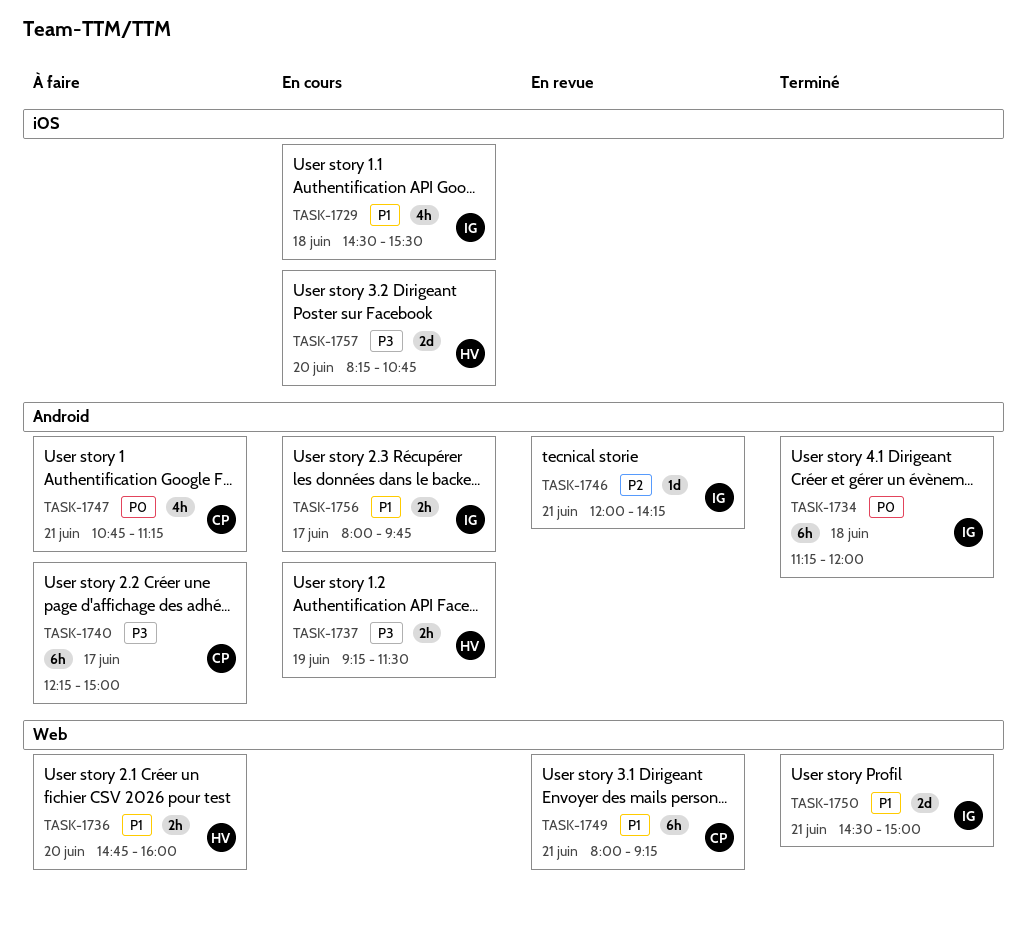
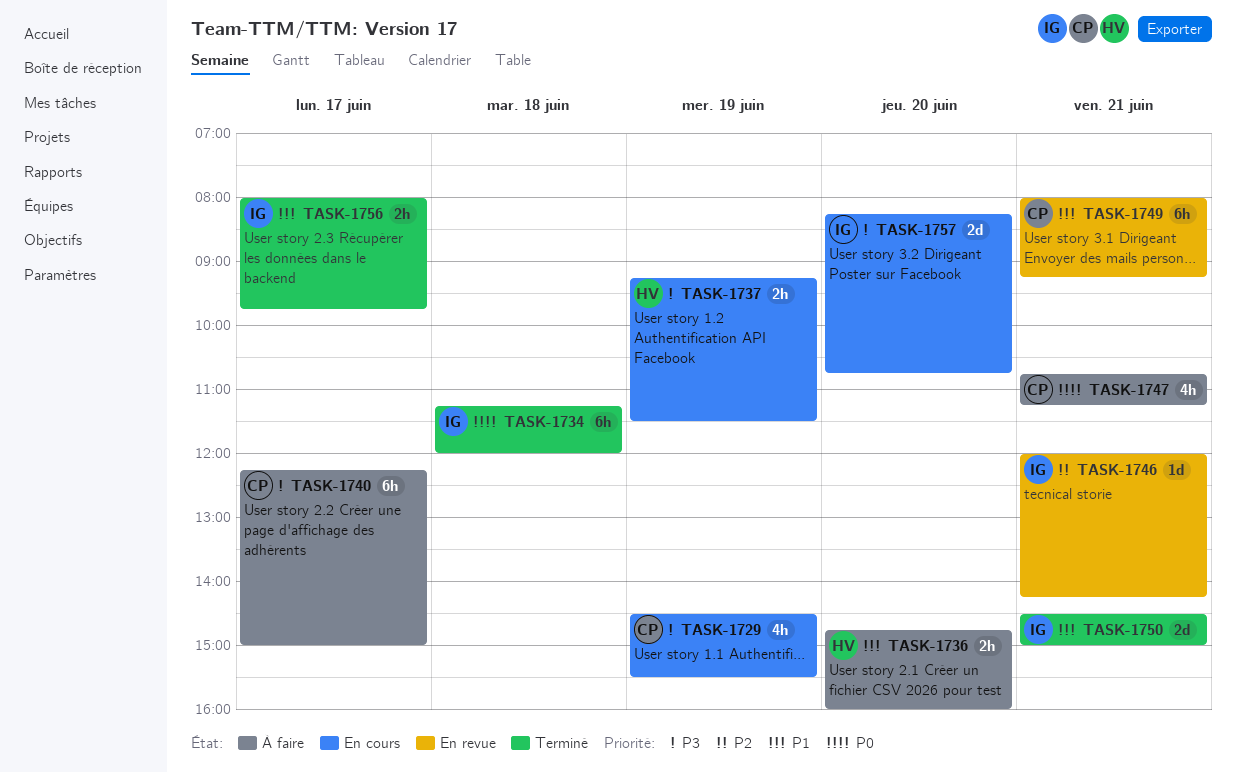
TASK-1729, owner: IG -> CP
TASK-1729, priority: P1 -> P3
TASK-1729, day: Jun 18 -> Jun 19
TASK-1756, status: En cours -> Terminé
TASK-1757, owner: HV -> IG

